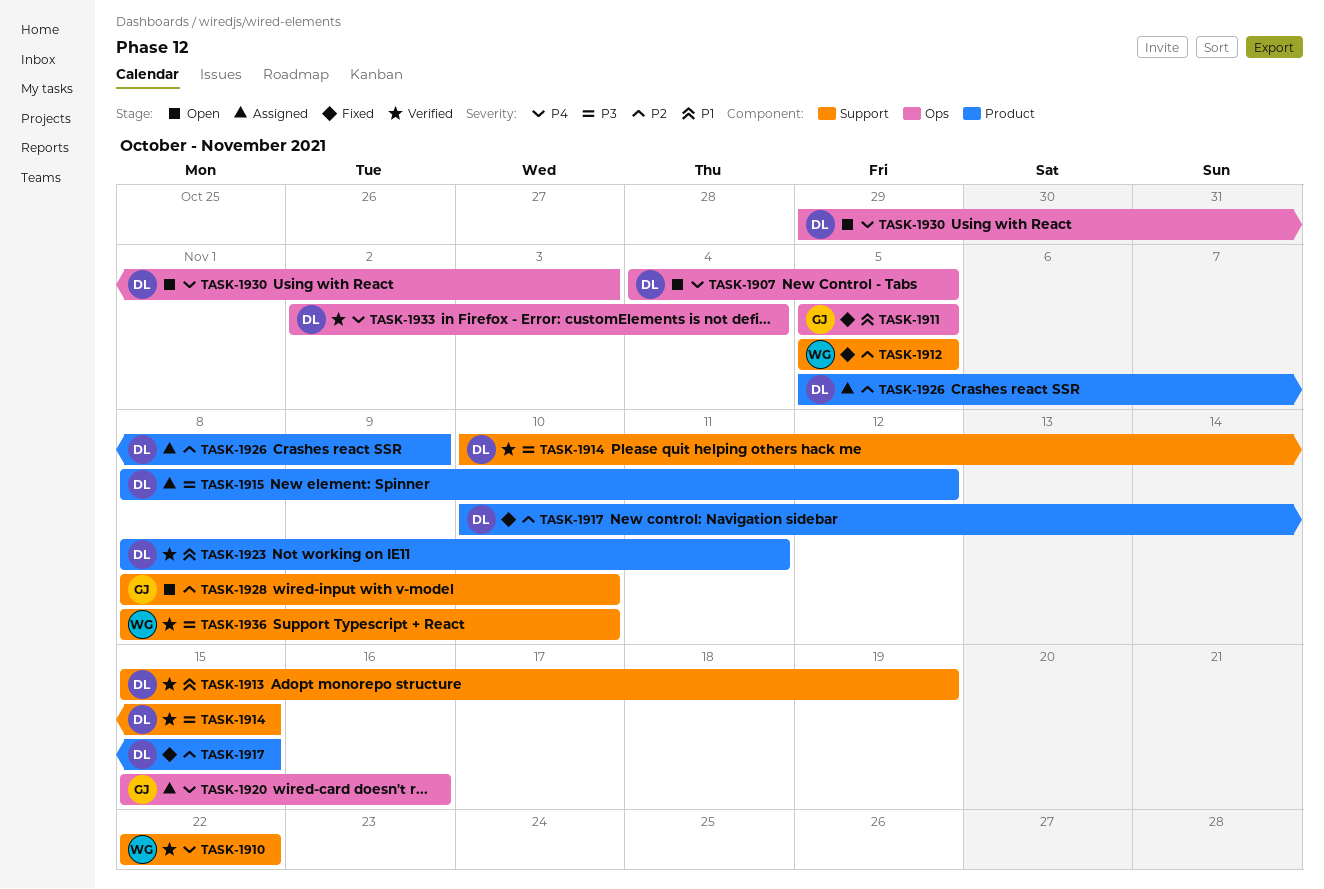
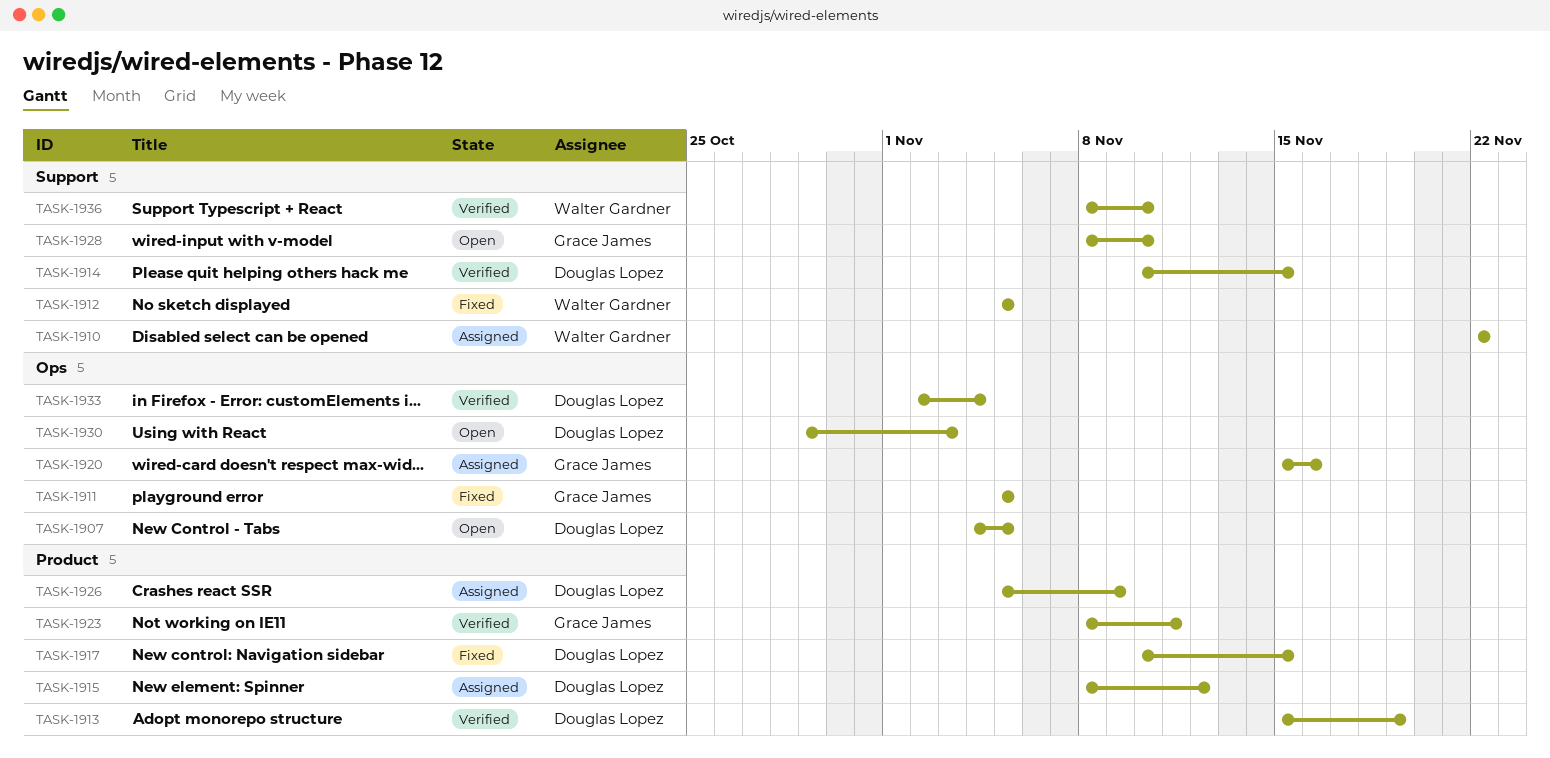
TASK-1910, status: Verified -> Assigned
TASK-1913, label: Support -> Product
TASK-1923, owner: Douglas Lopez -> Grace James

